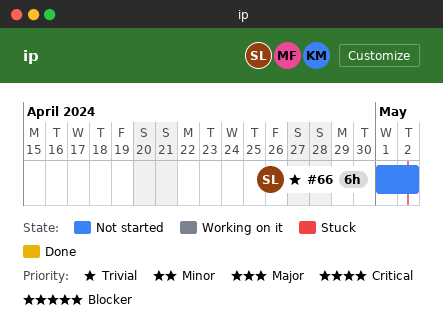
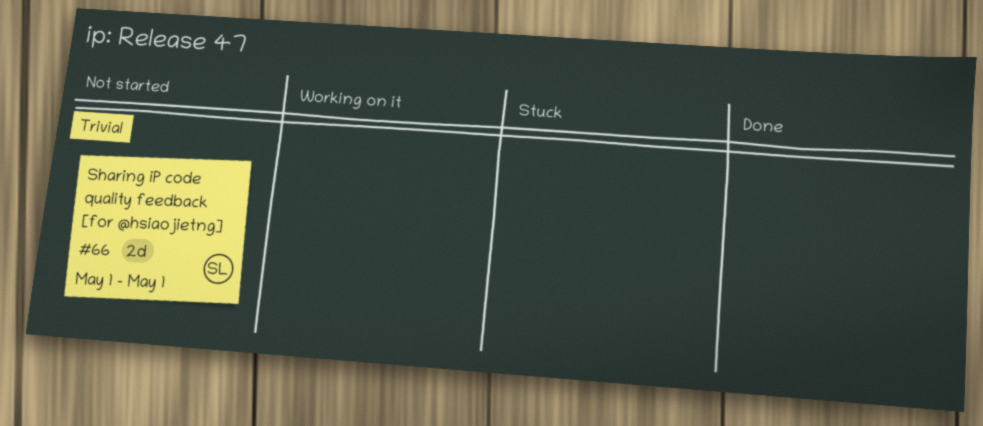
#66, estimate: 6h -> 2d
#66, due: May 2 -> May 1

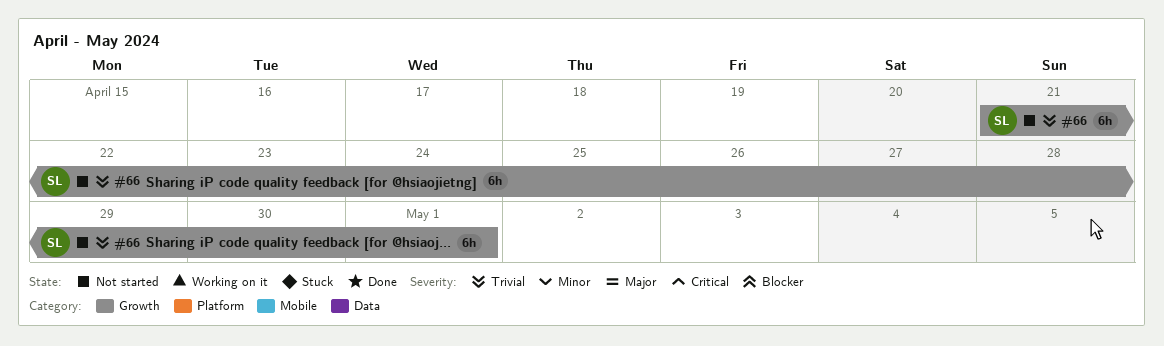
#66, estimate: 2d -> 6h
#66, start: May 1 -> Apr 21

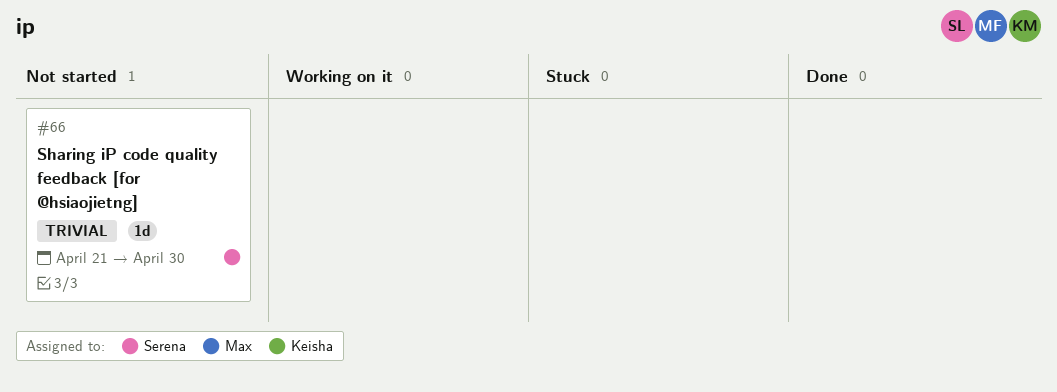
#66, estimate: 6h -> 1d
#66, due: May 1 -> Apr 30

